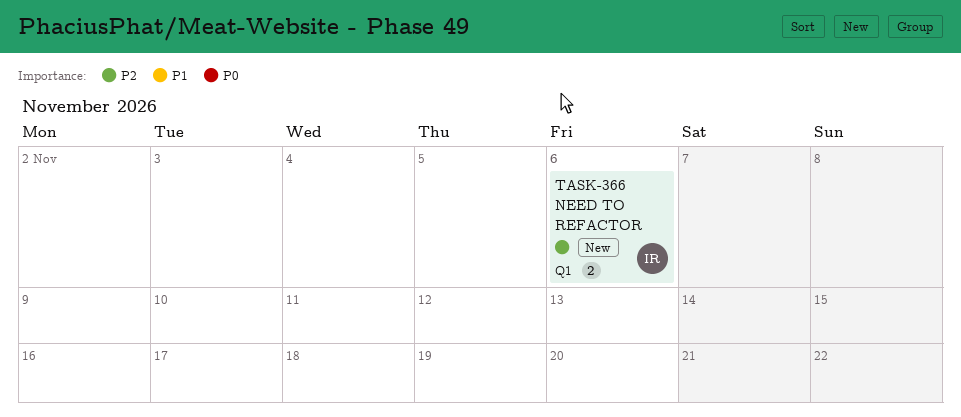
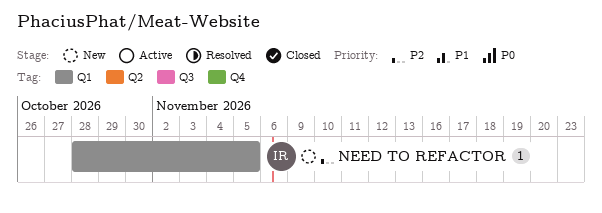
NEED TO REFACTOR, estimate: 2 -> 1
NEED TO REFACTOR, due: Nov 6 -> Nov 5

